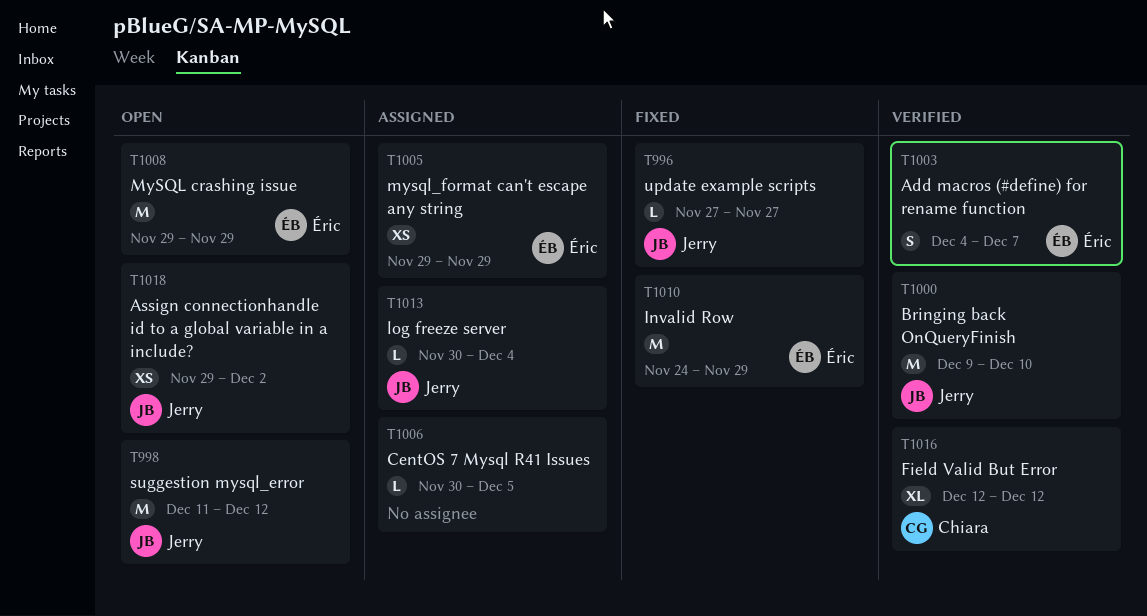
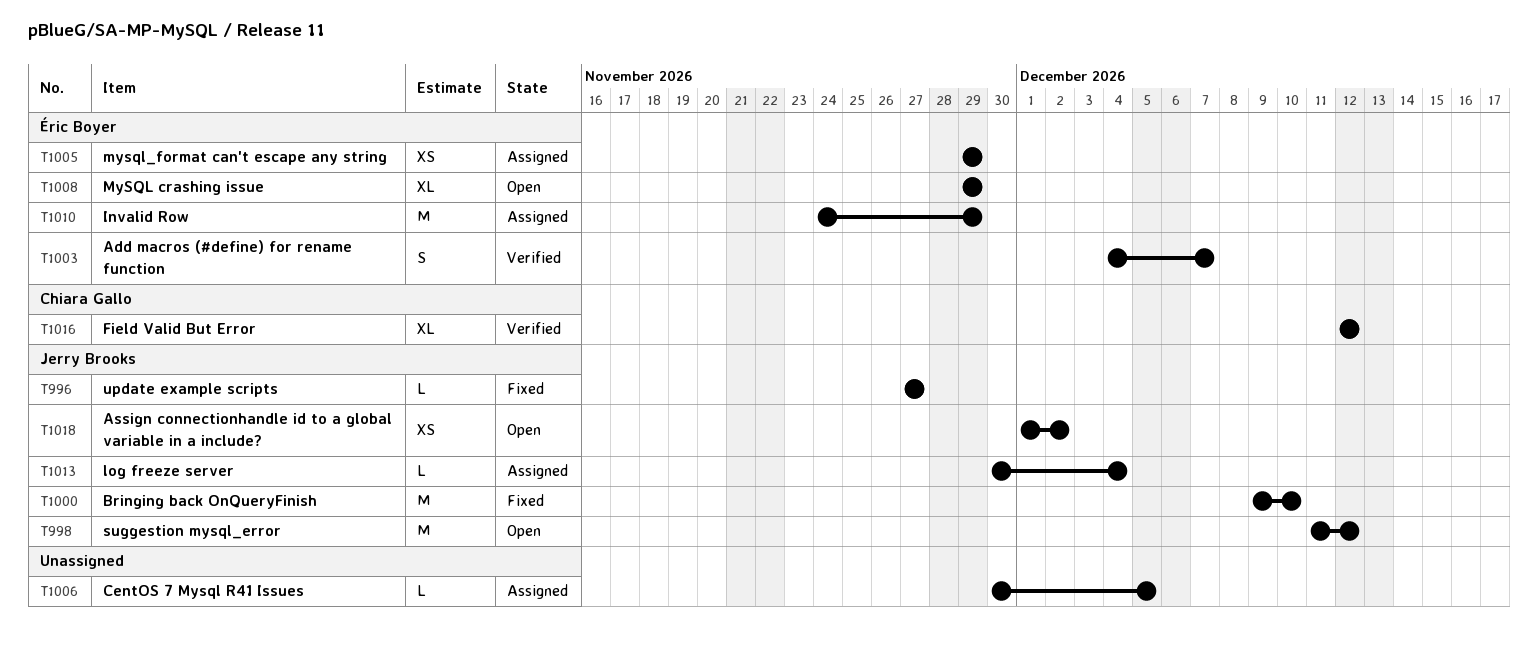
T1000, status: Verified -> Fixed
T1008, estimate: M -> XL
T1010, status: Fixed -> Assigned
T1018, start: Nov 29 -> Dec 1

